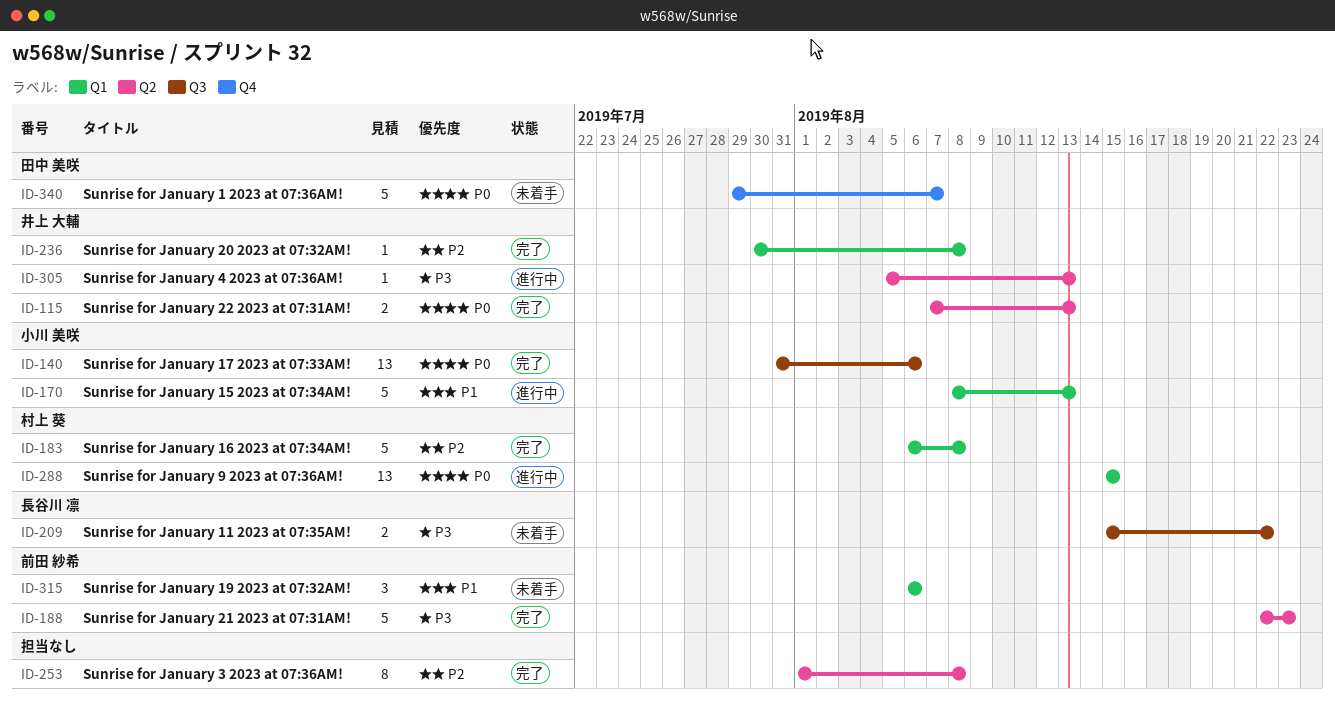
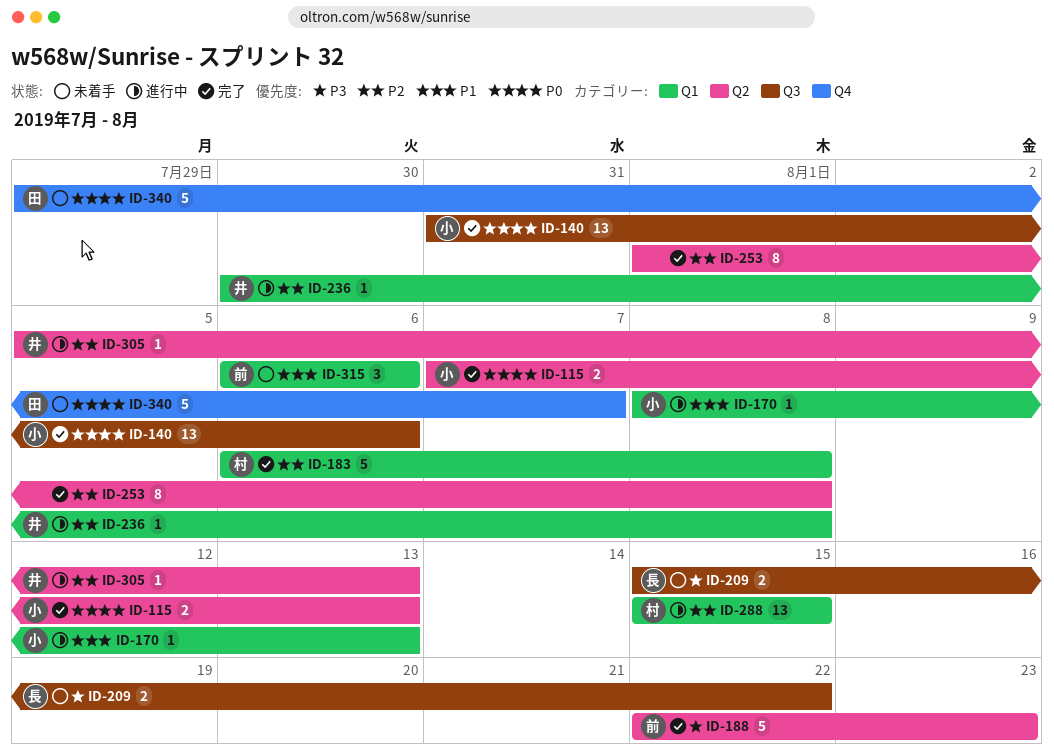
ID-115, owner: 井上 大輔 -> 小川 美咲
ID-170, estimate: 5 -> 1
ID-236, status: 完了 -> 進行中
ID-288, priority: P0 -> P2
ID-305, priority: P3 -> P2

